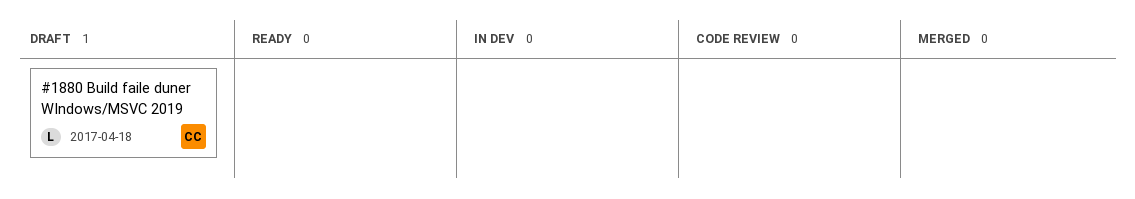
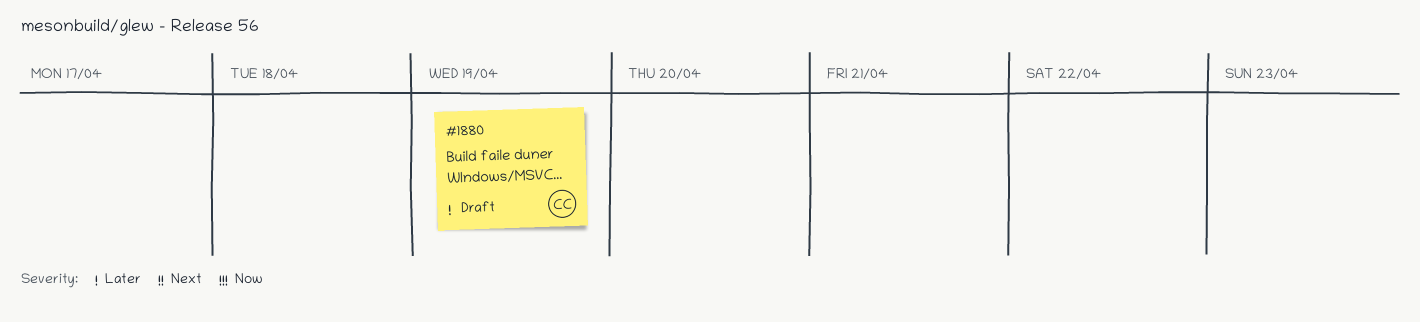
#1880, due: Apr 18 -> Apr 19

